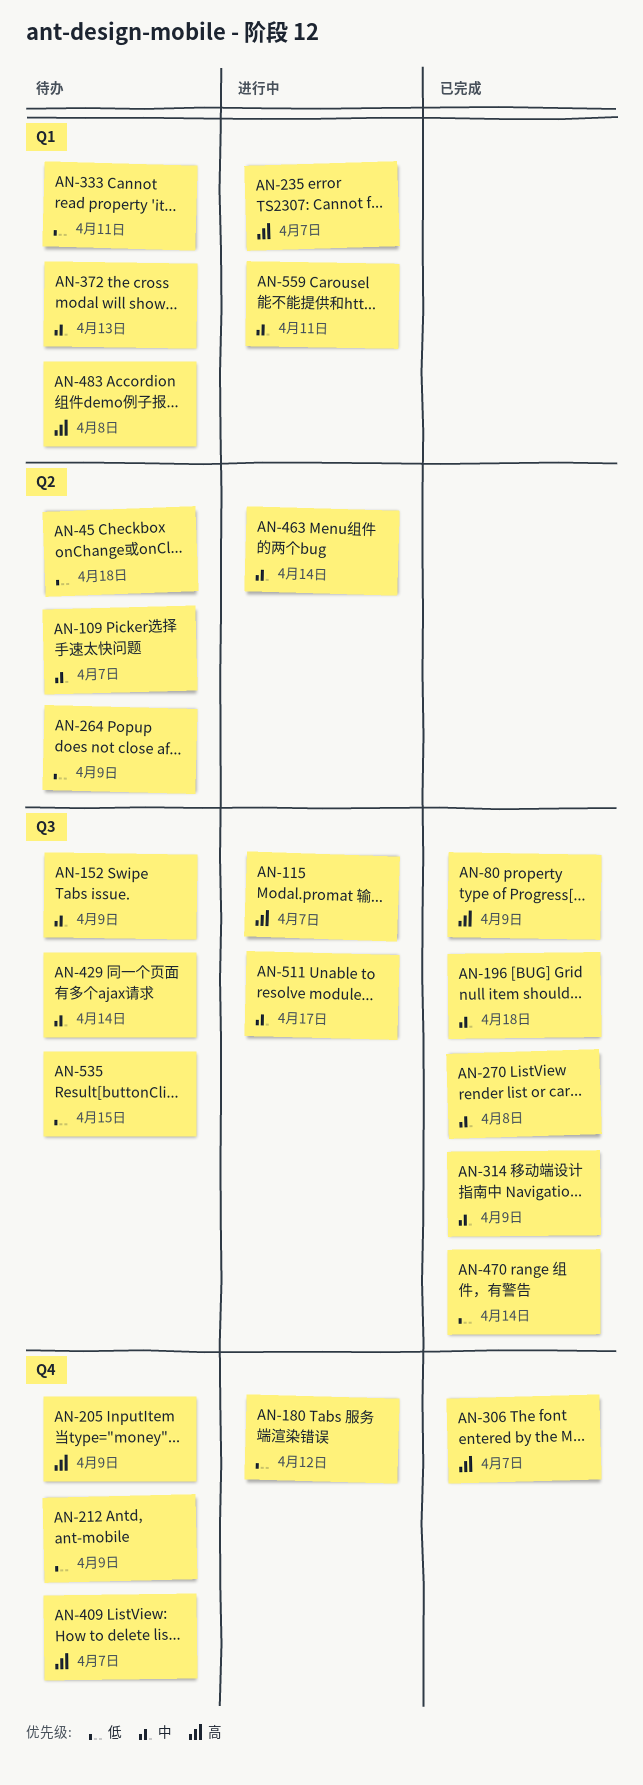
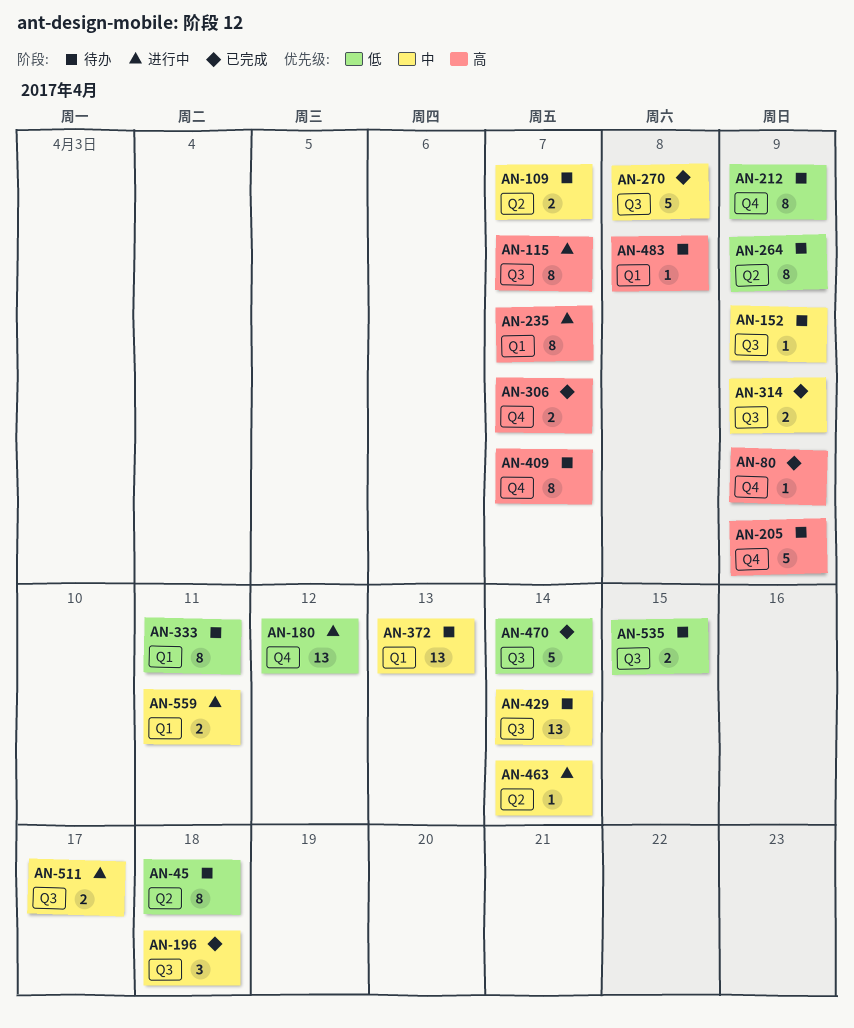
AN-80, label: Q3 -> Q4

